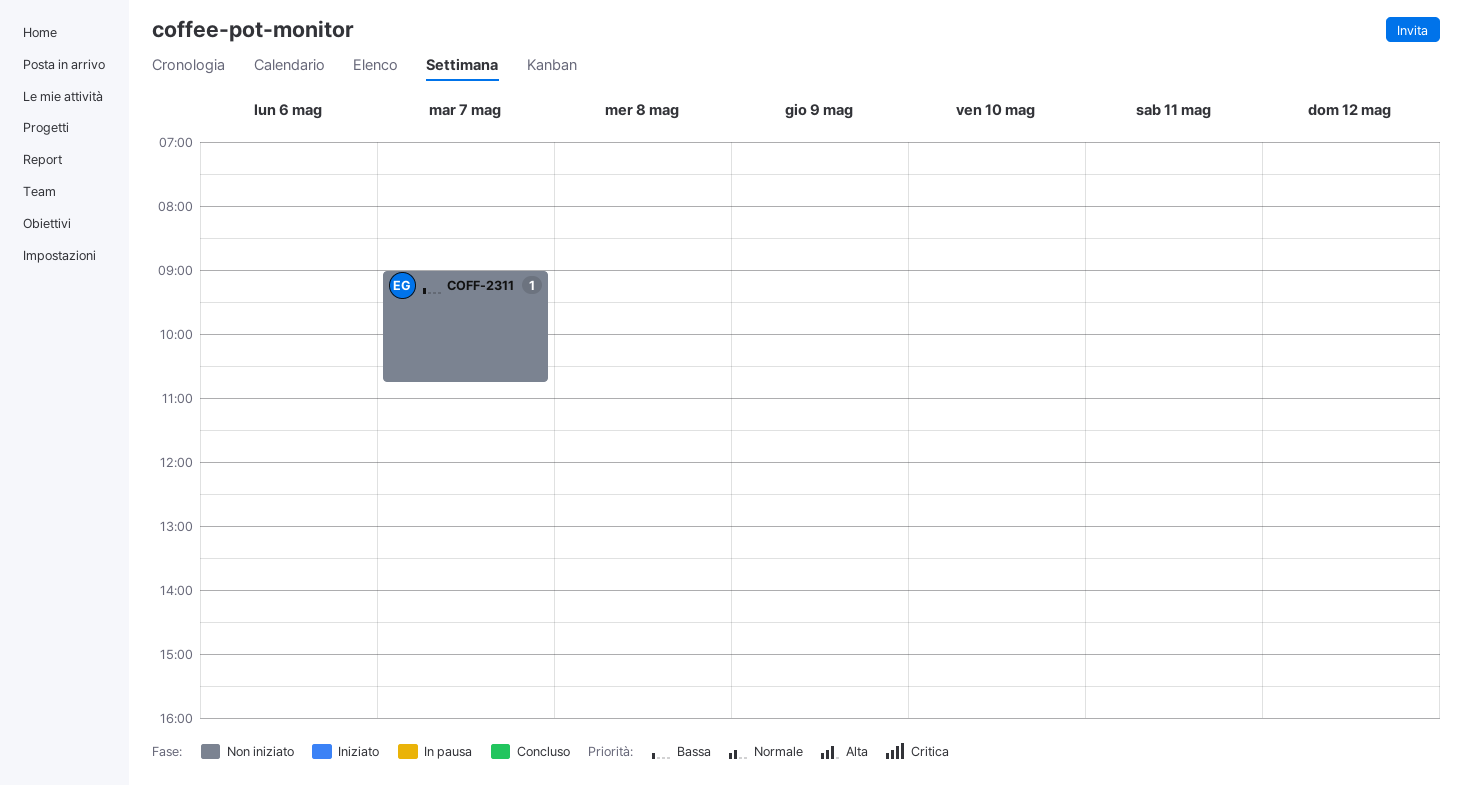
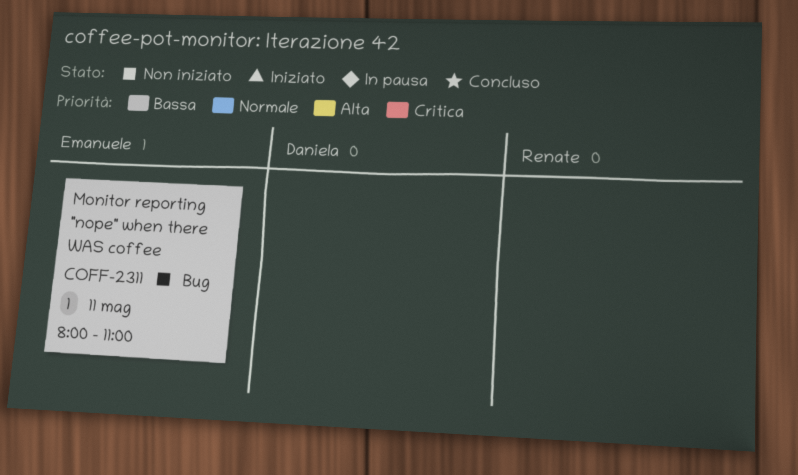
COFF-2311, day: May 7 -> May 11
COFF-2311, begins: 09:00 -> 08:00
COFF-2311, ends: 10:45 -> 11:00

